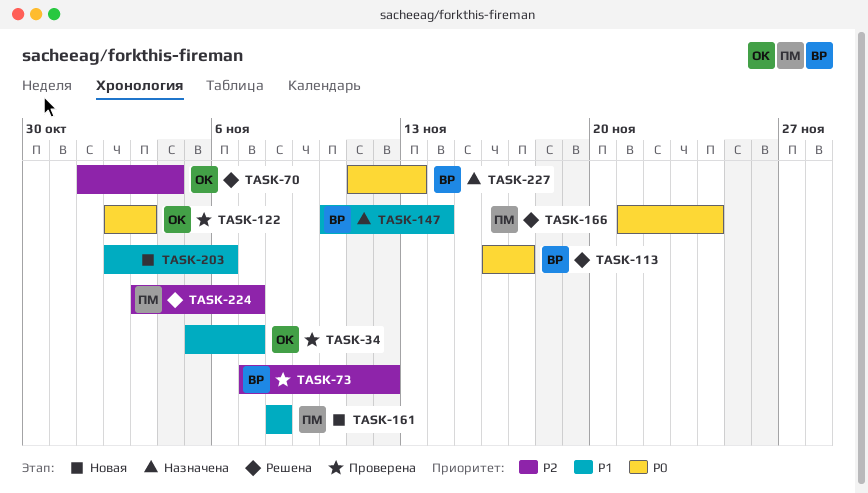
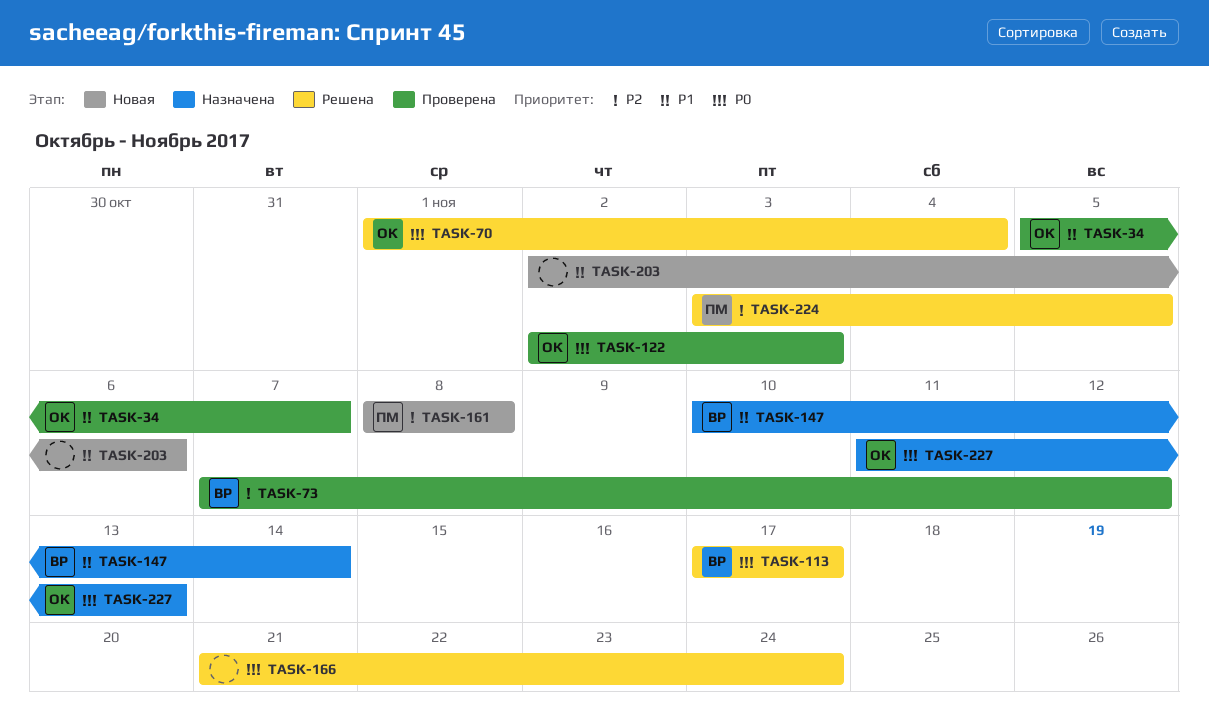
TASK-70, priority: P2 -> P0
TASK-113, start: Nov 16 -> Nov 17
TASK-161, priority: P1 -> P2
TASK-166, owner: ПМ -> none
TASK-224, due: Nov 7 -> Nov 5
TASK-227, owner: ВР -> ОК

